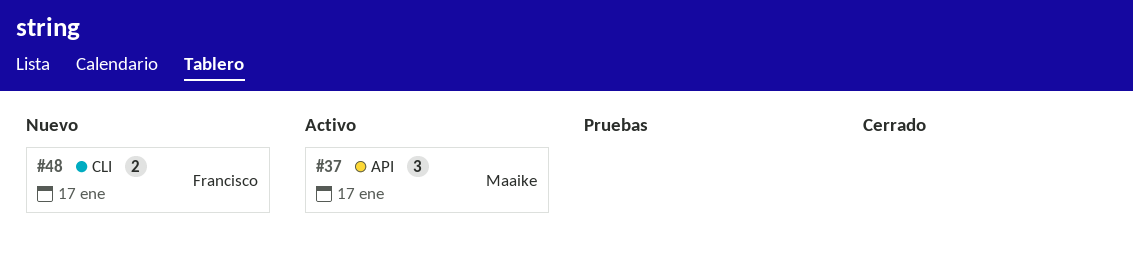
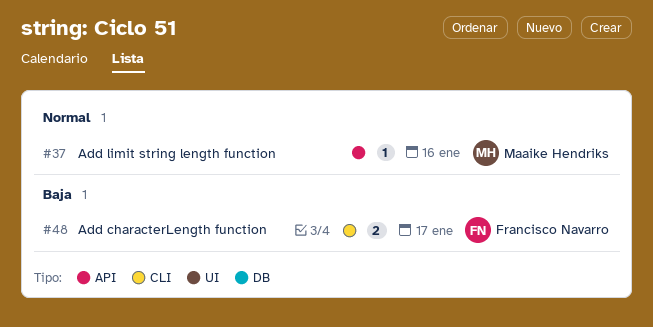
#37, estimate: 3 -> 1
#37, due: Jan 17 -> Jan 16

